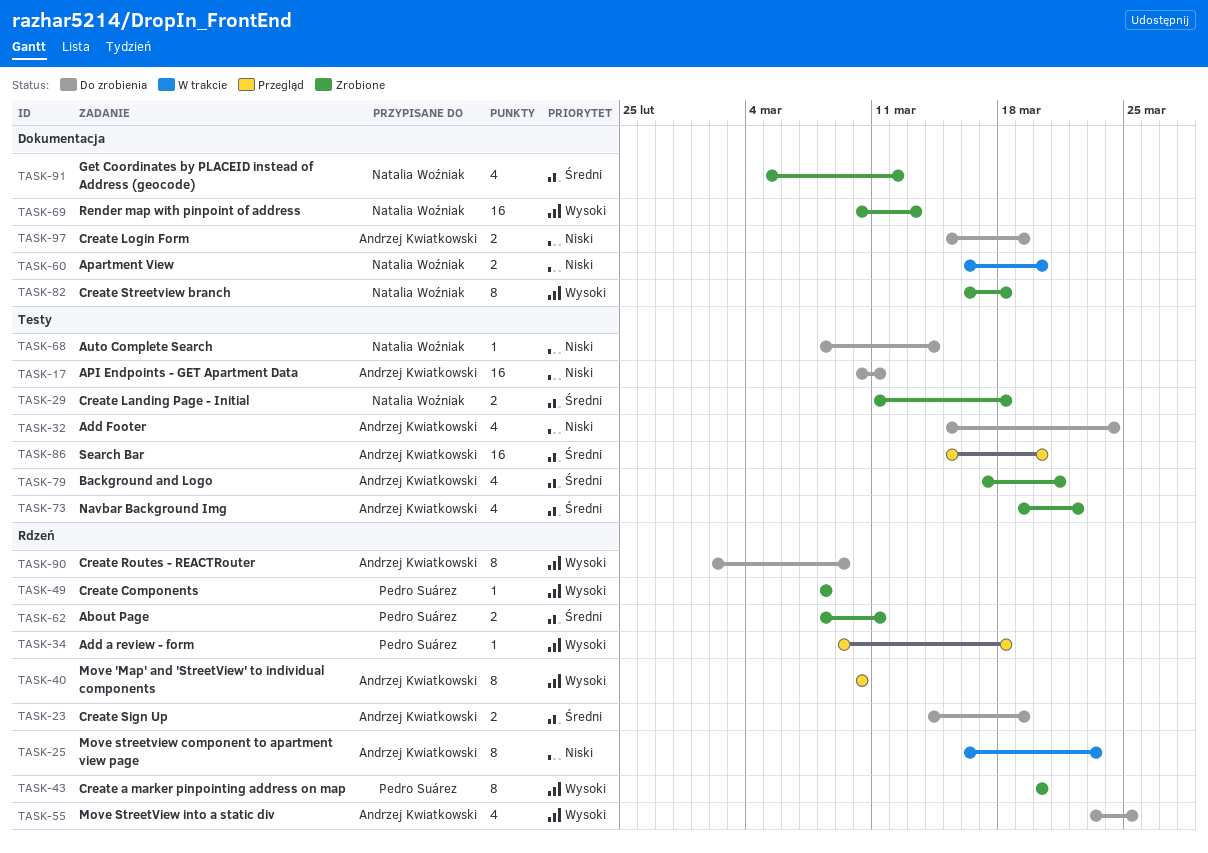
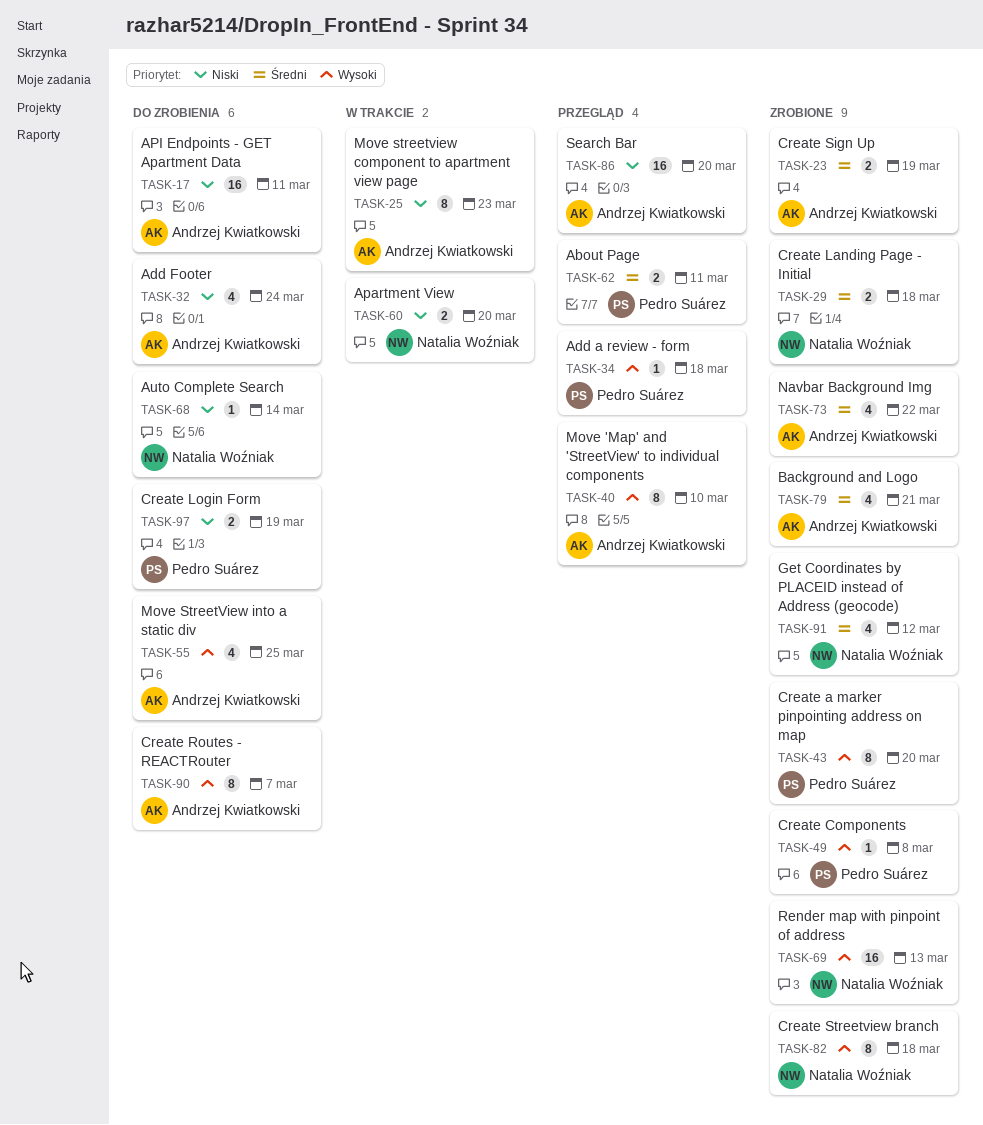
TASK-23, status: Do zrobienia -> Zrobione
TASK-62, status: Zrobione -> Przegląd
TASK-86, priority: Średni -> Niski
TASK-90, due: Mar 9 -> Mar 7
TASK-97, owner: Andrzej Kwiatkowski -> Pedro Suárez

